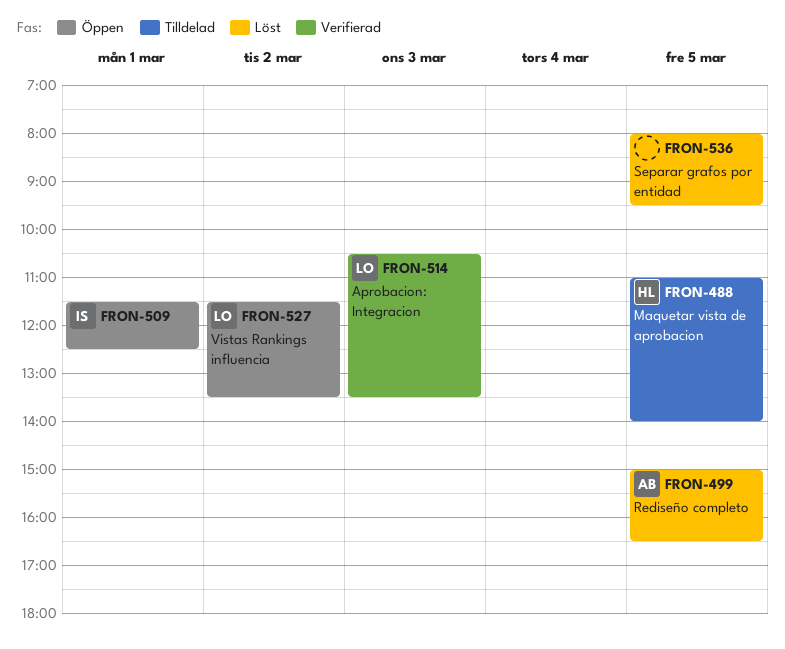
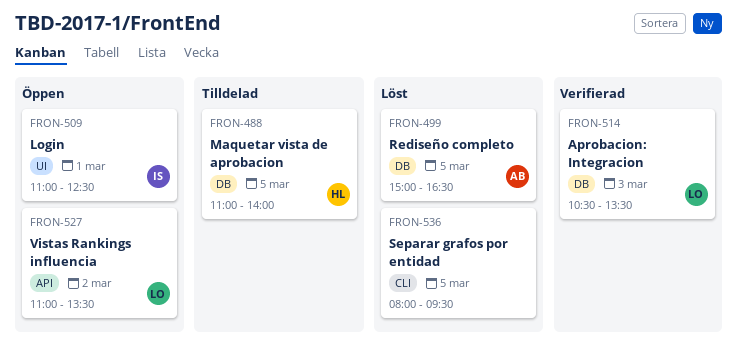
FRON-509, begins: 11:30 -> 11:00
FRON-527, begins: 11:30 -> 11:00

